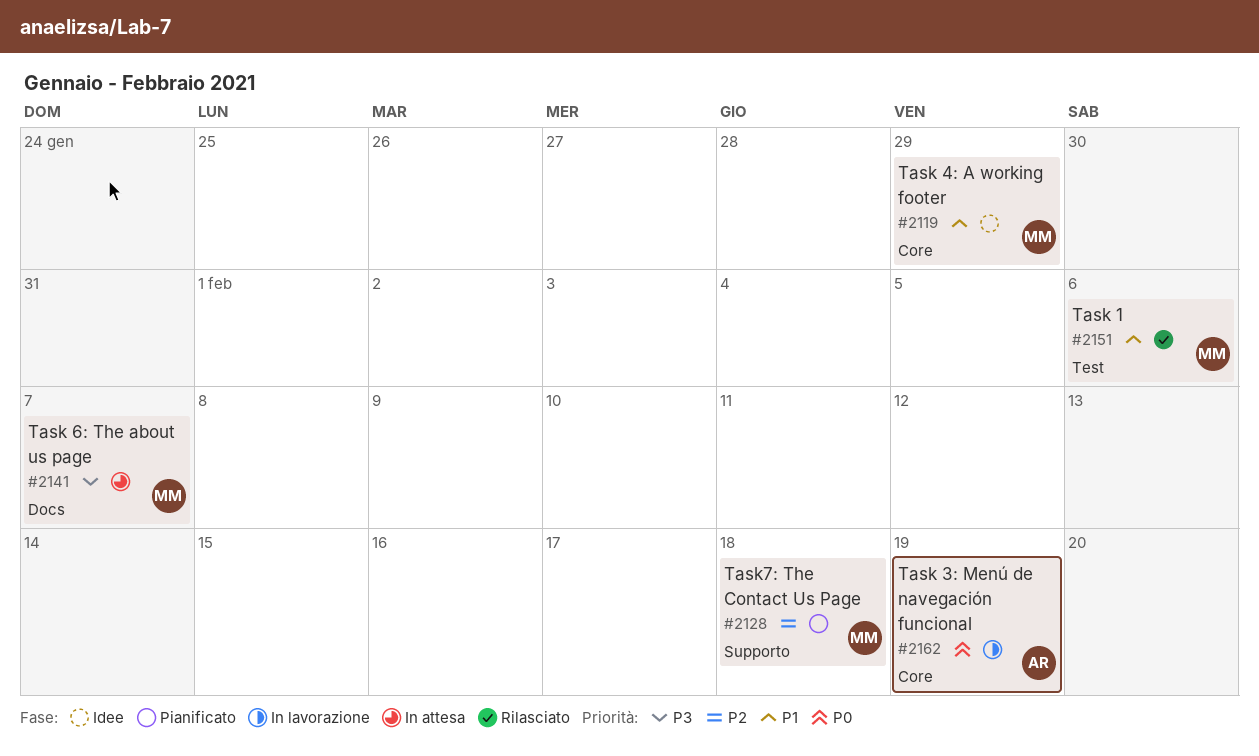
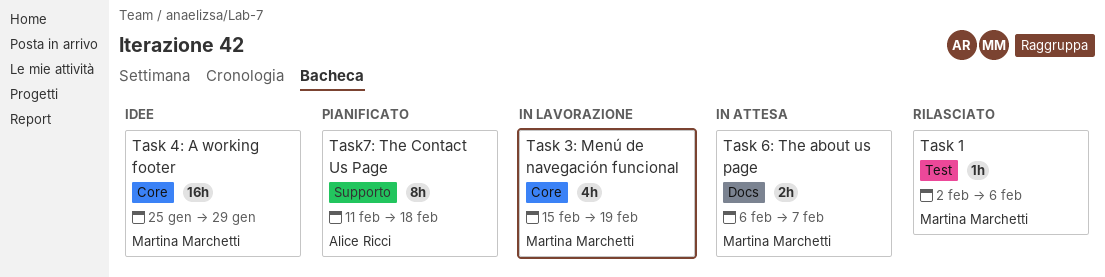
Task 3: Menú de navegación funcional, owner: Alice Ricci -> Martina Marchetti
Task7: The Contact Us Page, owner: Martina Marchetti -> Alice Ricci

